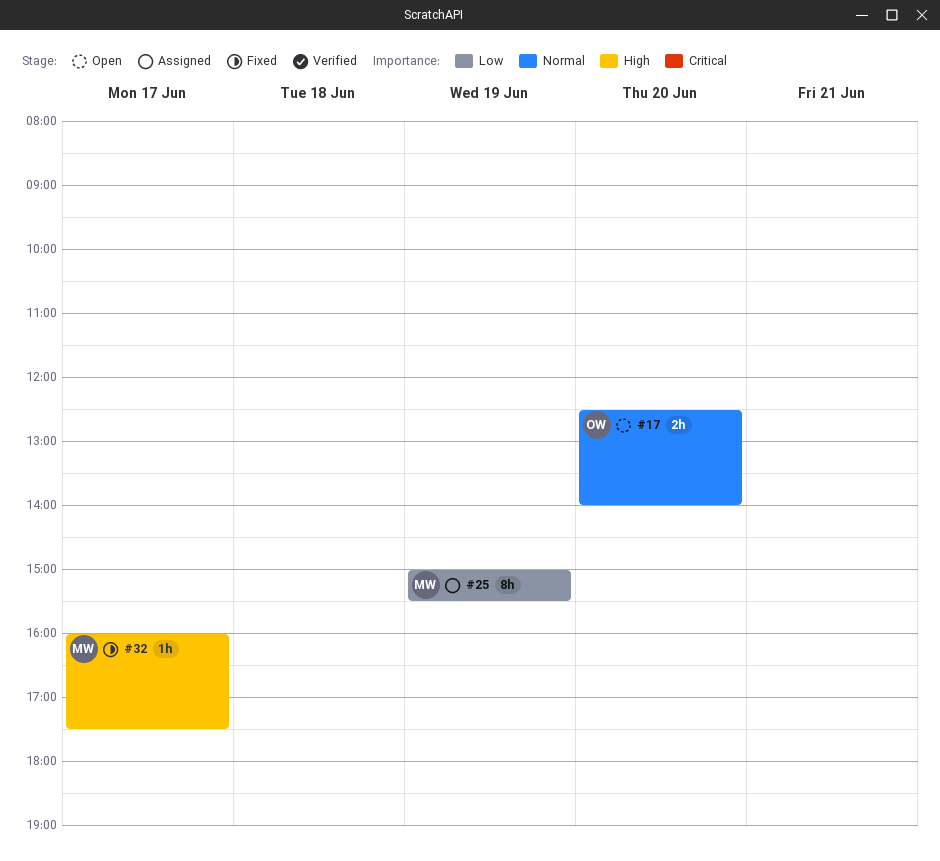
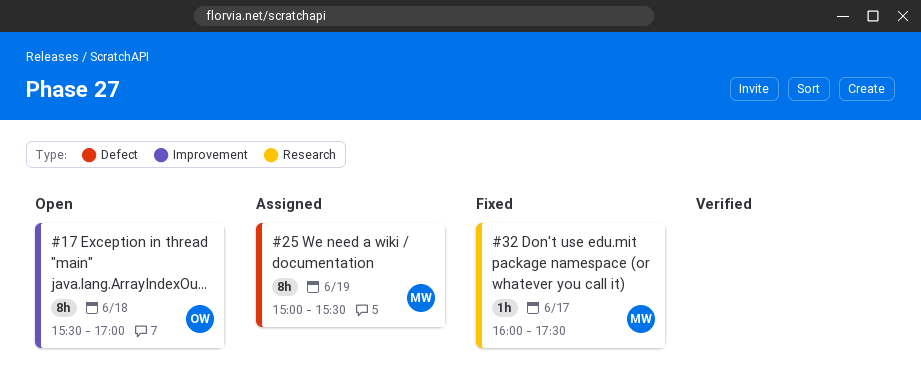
#17, estimate: 2h -> 8h
#17, day: Jun 20 -> Jun 18
#17, begins: 12:30 -> 15:30
#17, ends: 14:00 -> 17:00

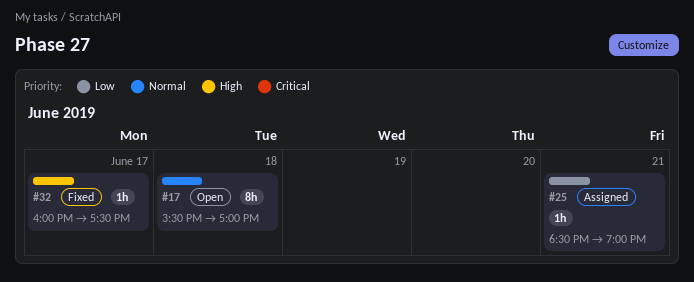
#25, estimate: 8h -> 1h
#25, day: Jun 19 -> Jun 21
#25, begins: 15:00 -> 18:30
#25, ends: 15:30 -> 19:00

